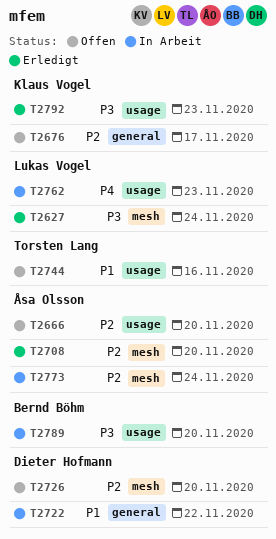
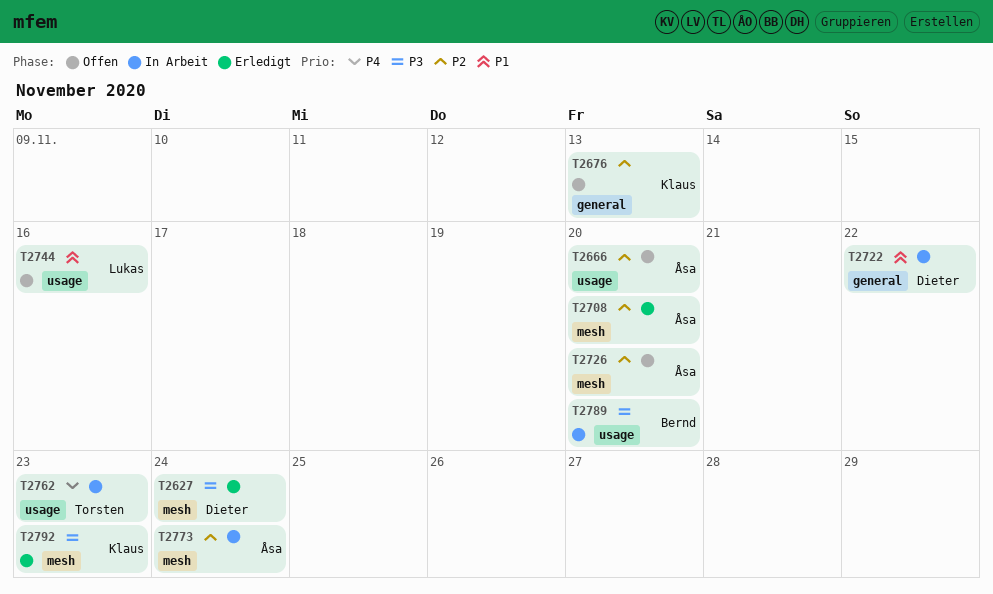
T2627, owner: Lukas Vogel -> Dieter Hofmann
T2676, due: Nov 17 -> Nov 13
T2726, owner: Dieter Hofmann -> Åsa Olsson
T2744, owner: Torsten Lang -> Lukas Vogel
T2762, owner: Lukas Vogel -> Torsten Lang
T2792, label: usage -> mesh

